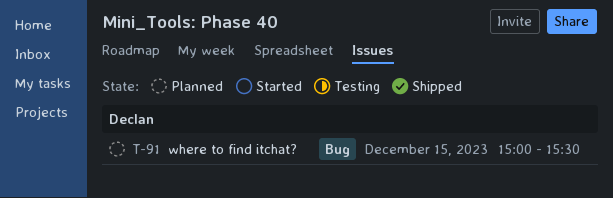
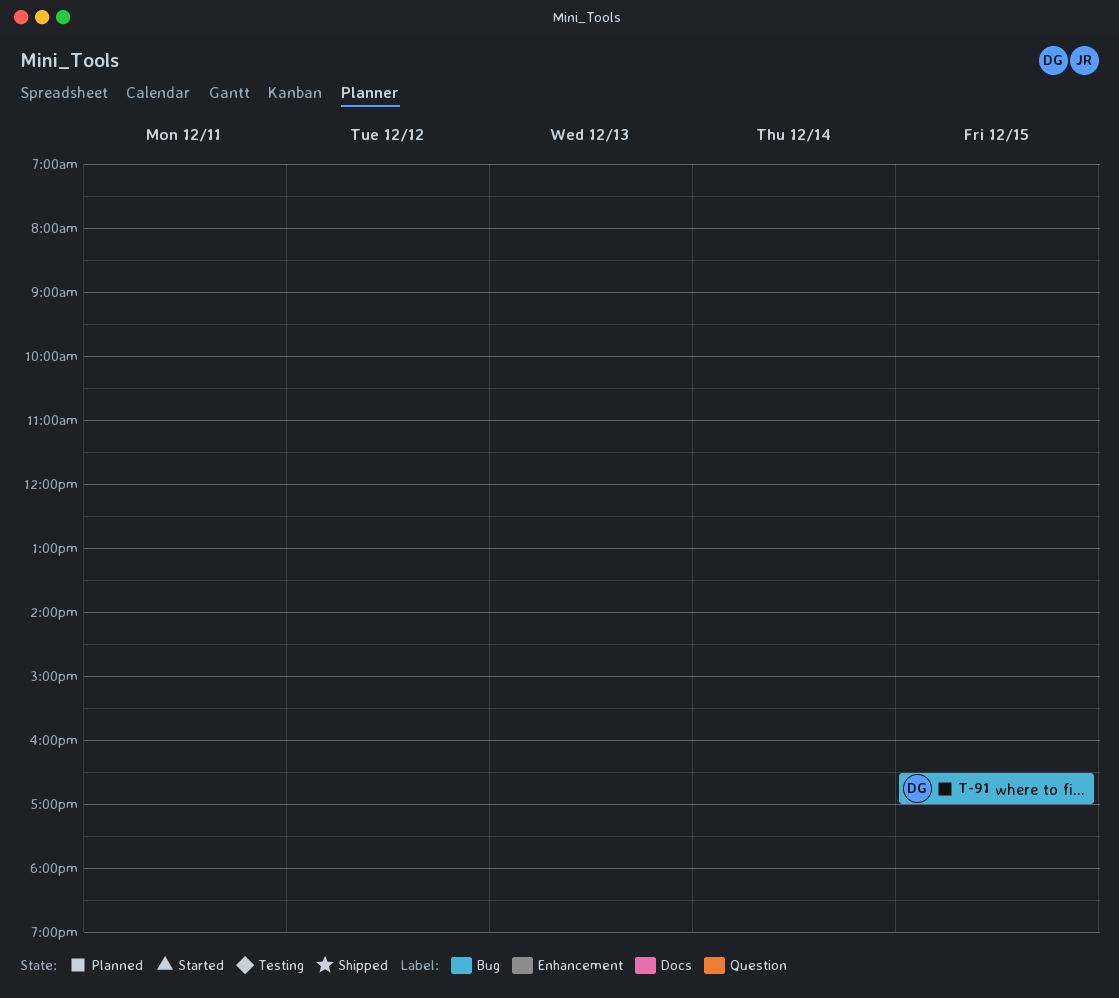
T-91, begins: 15:00 -> 16:30
T-91, ends: 15:30 -> 17:00

